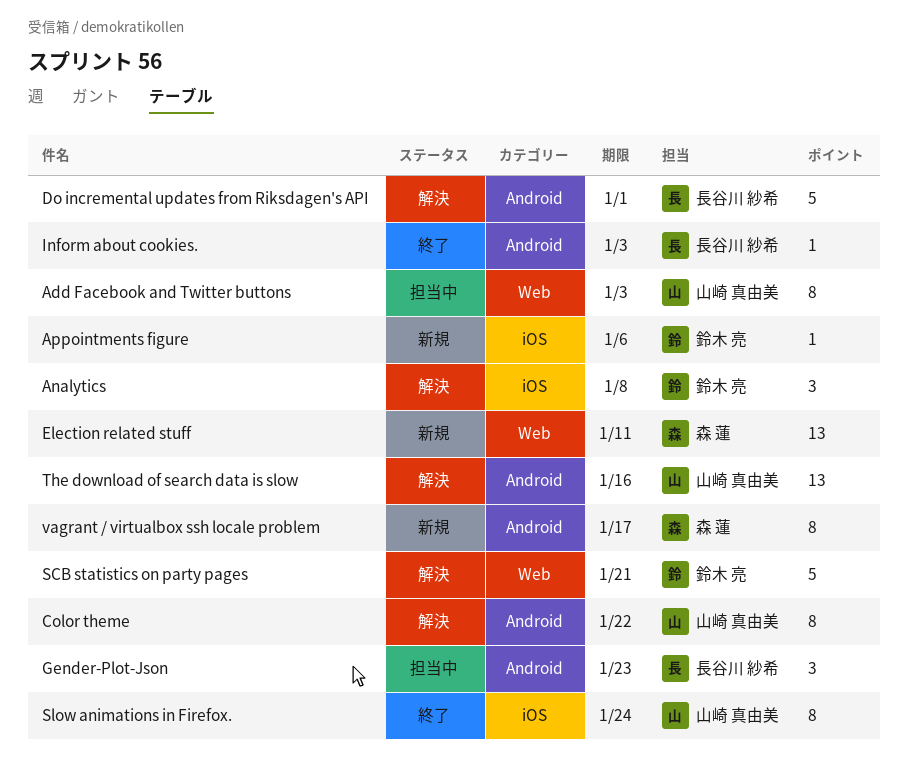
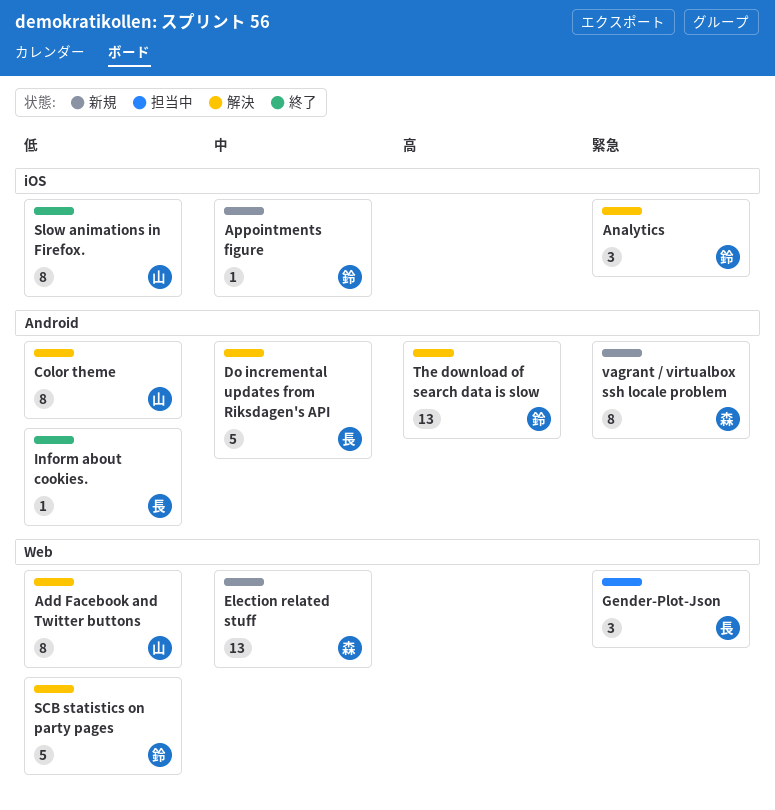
Add Facebook and Twitter buttons, status: 担当中 -> 解決
Gender-Plot-Json, label: Android -> Web
The download of search data is slow, owner: 山崎 真由美 -> 鈴木 亮

